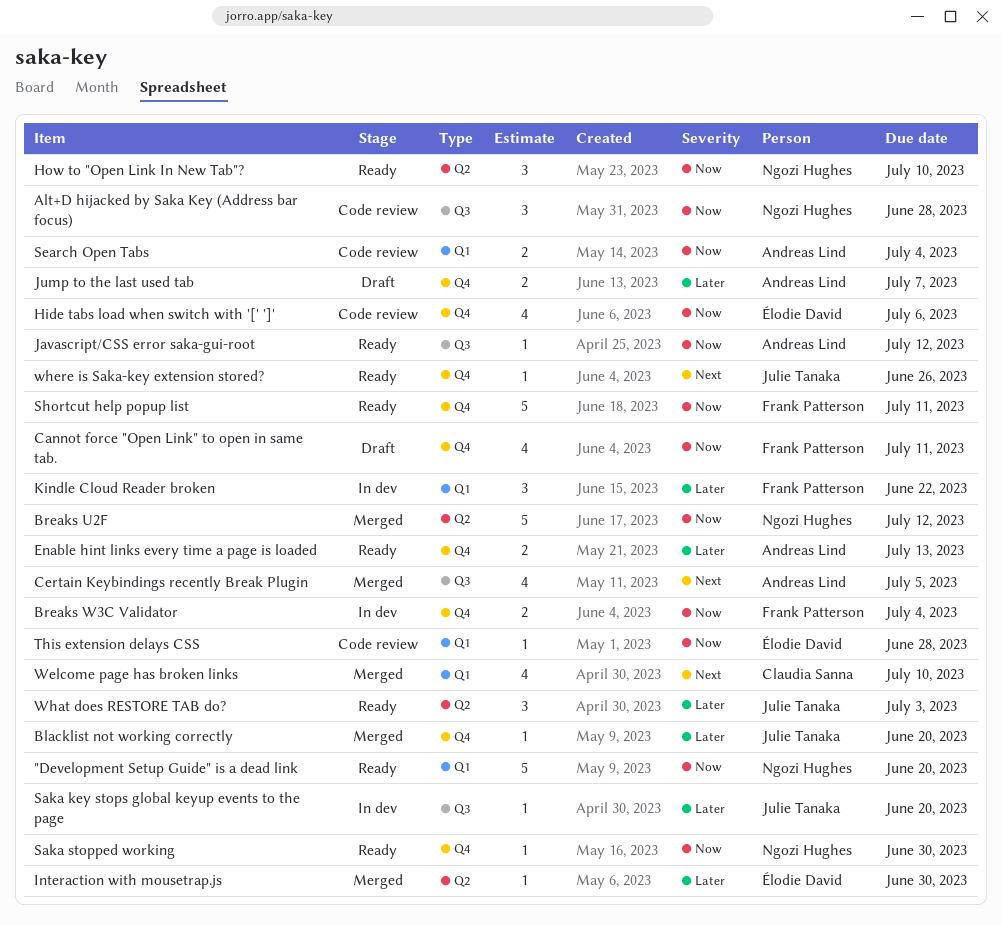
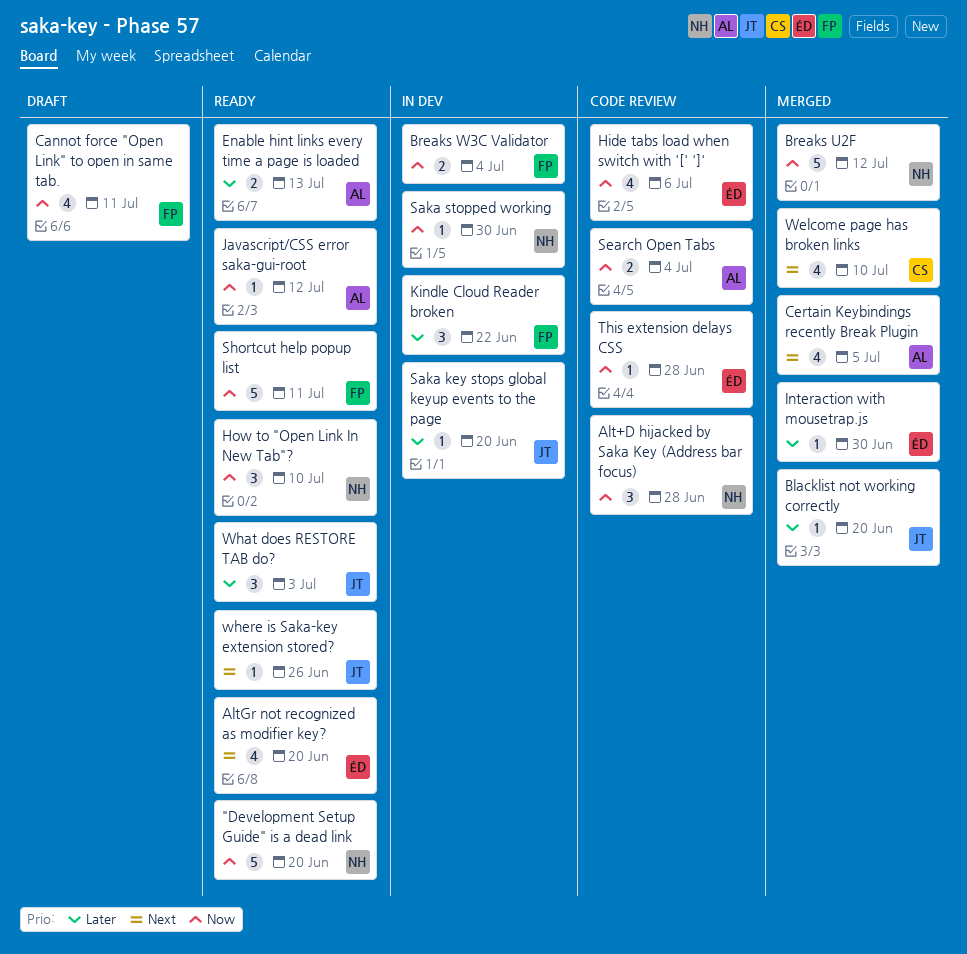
AltGr not recognized as modifier key?: none -> present
Jump to the last used tab: present -> none
Saka stopped working, status: Ready -> In dev

